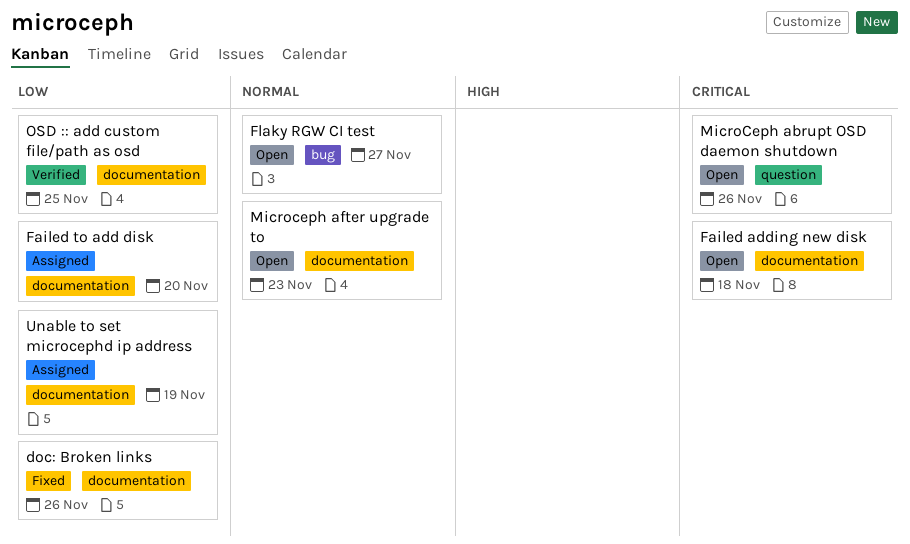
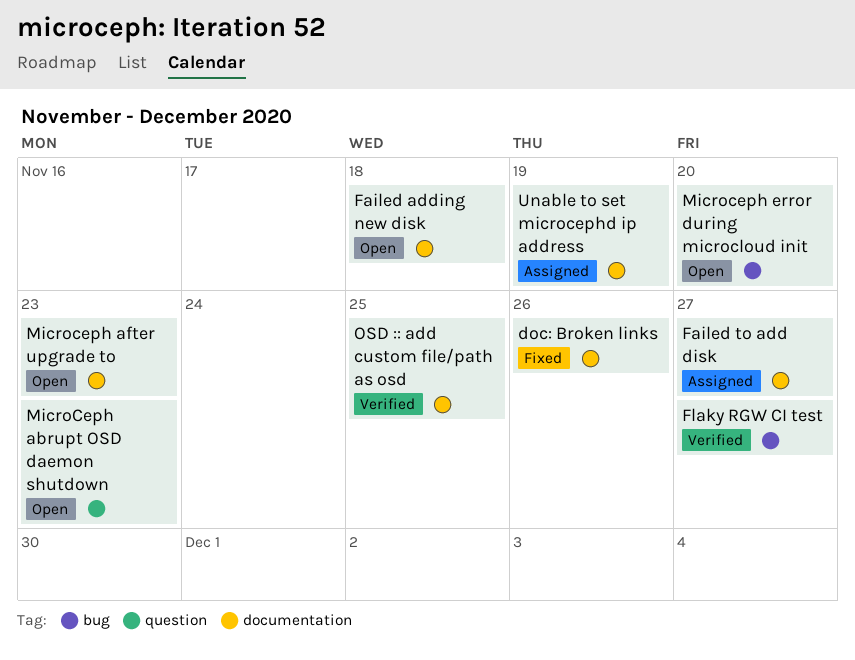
Failed to add disk, due: Nov 20 -> Nov 27
Flaky RGW CI test, status: Open -> Verified
MicroCeph abrupt OSD daemon shutdown, due: Nov 26 -> Nov 23
Microceph error during microcloud init: none -> present

